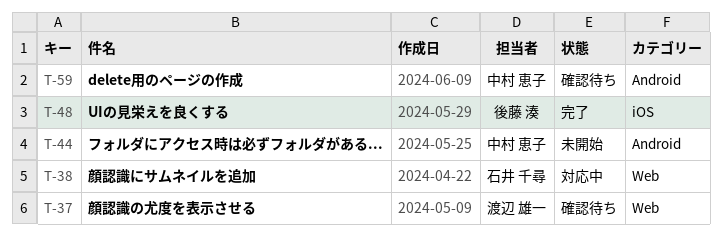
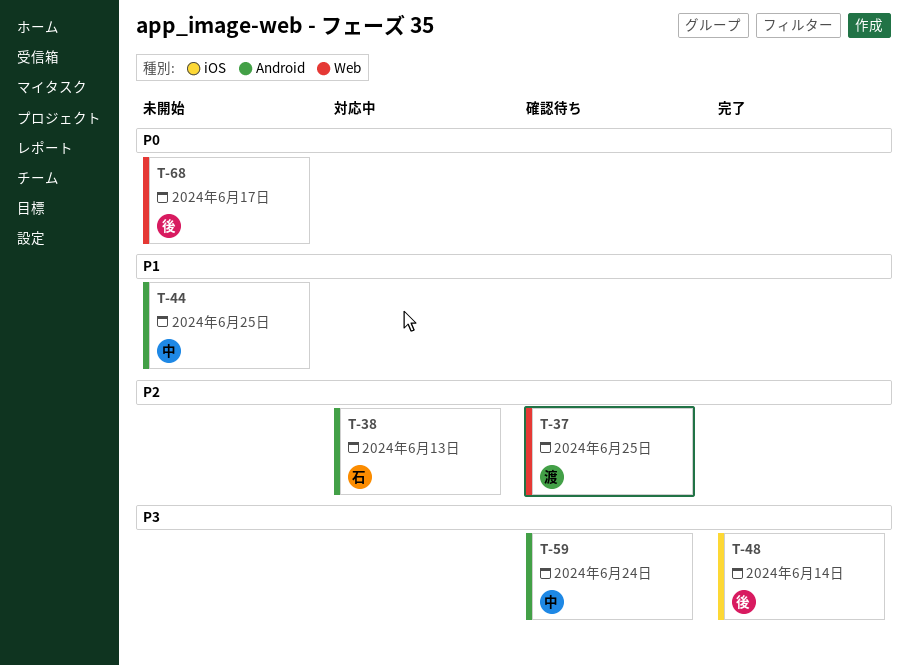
T-38, label: Web -> Android
T-68: none -> present

